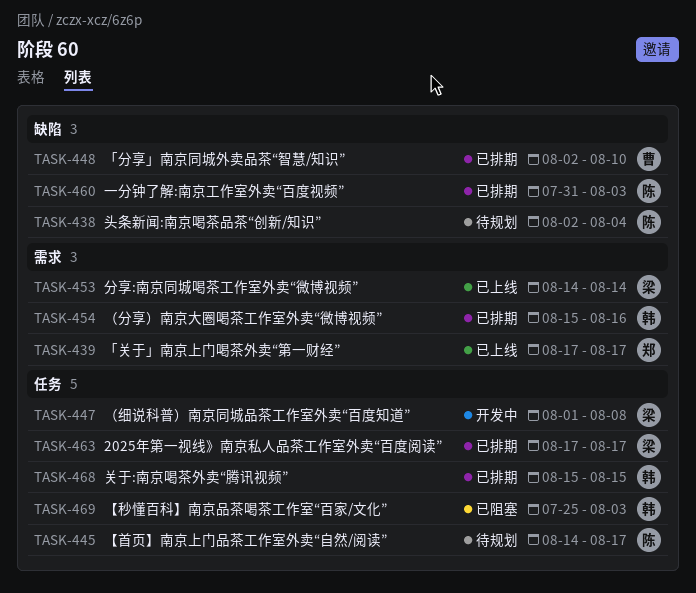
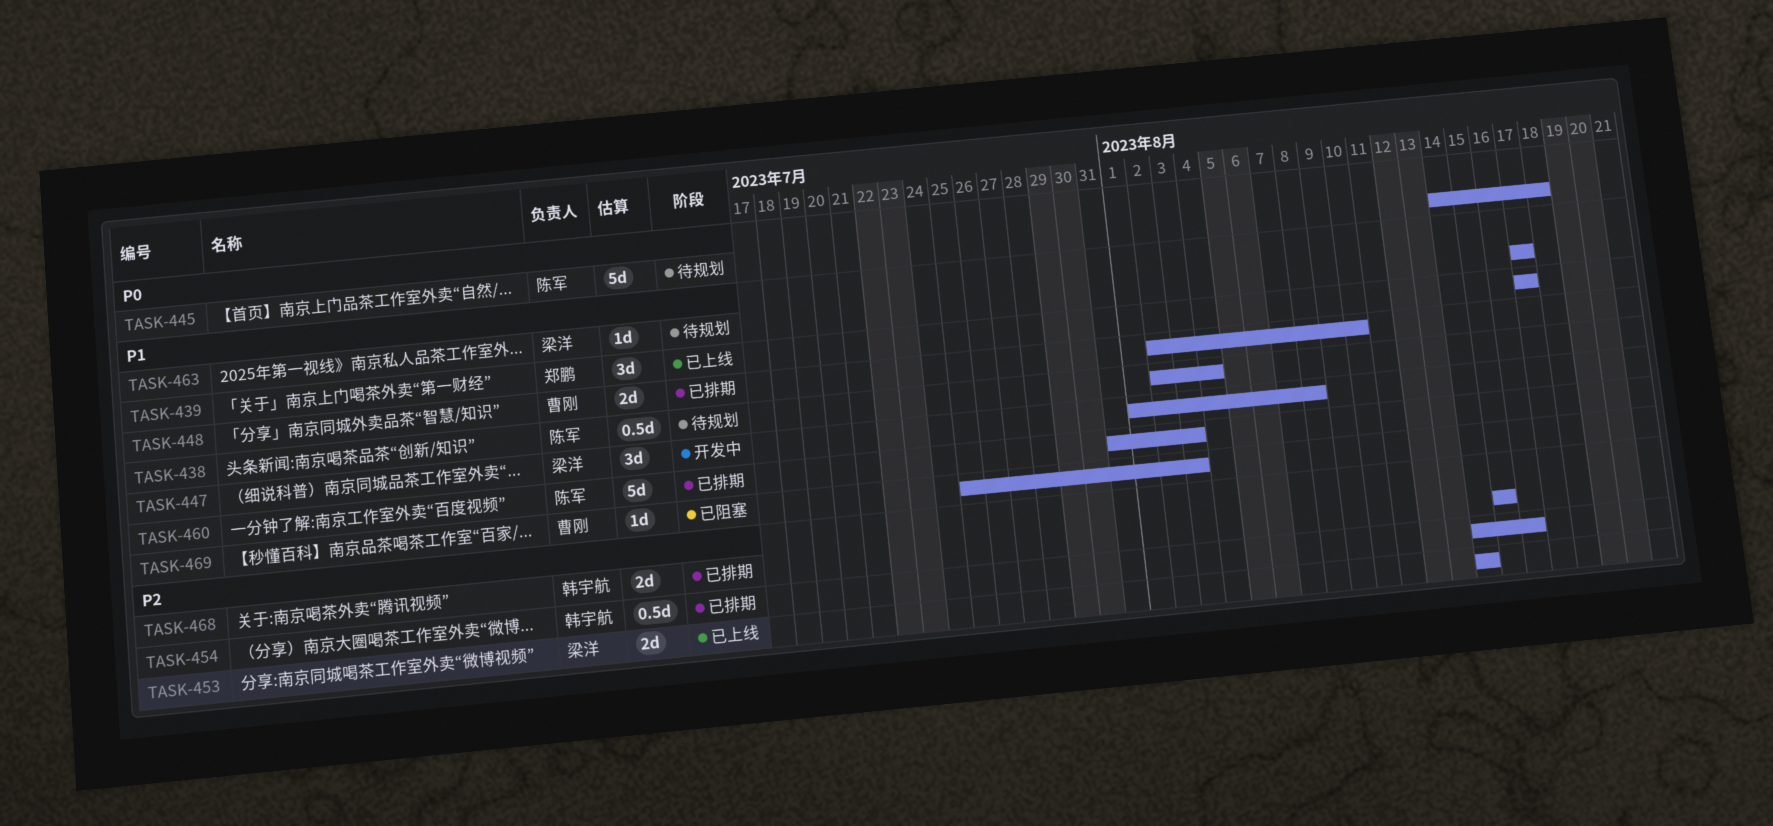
TASK-445, due: Aug 17 -> Aug 18
TASK-454, start: Aug 15 -> Aug 14
TASK-463, status: 已排期 -> 待规划
TASK-469, owner: 韩宇航 -> 曹刚

